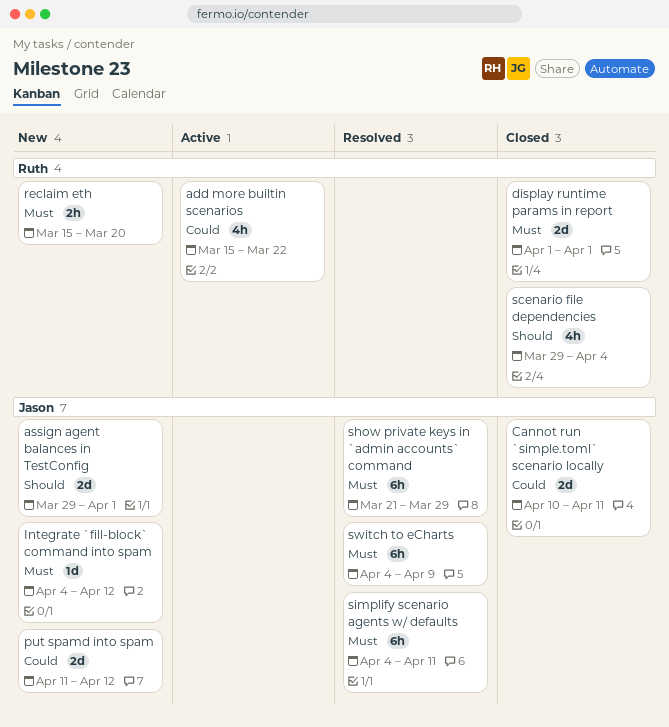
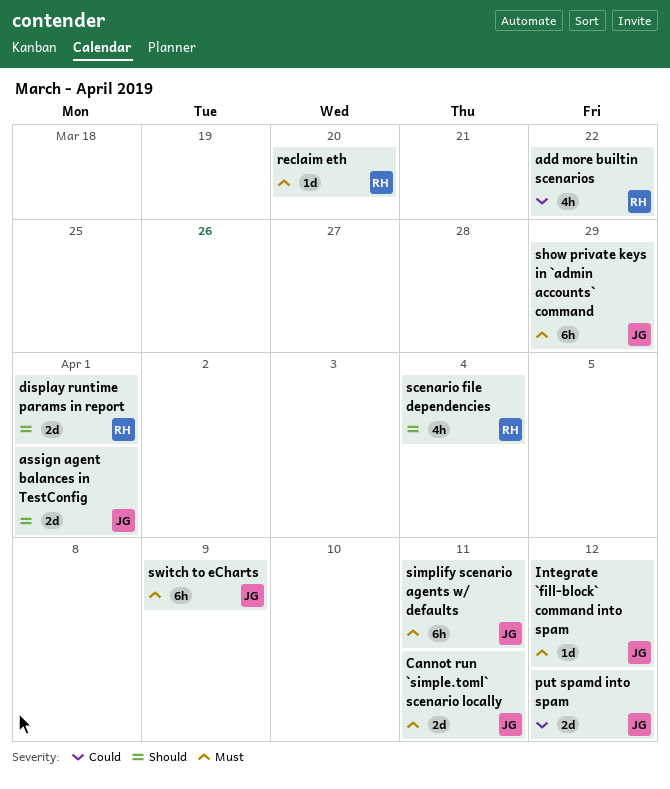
Cannot run `simple.toml` scenario locally, priority: Could -> Must
display runtime params in report, priority: Must -> Should
reclaim eth, estimate: 2h -> 1d

